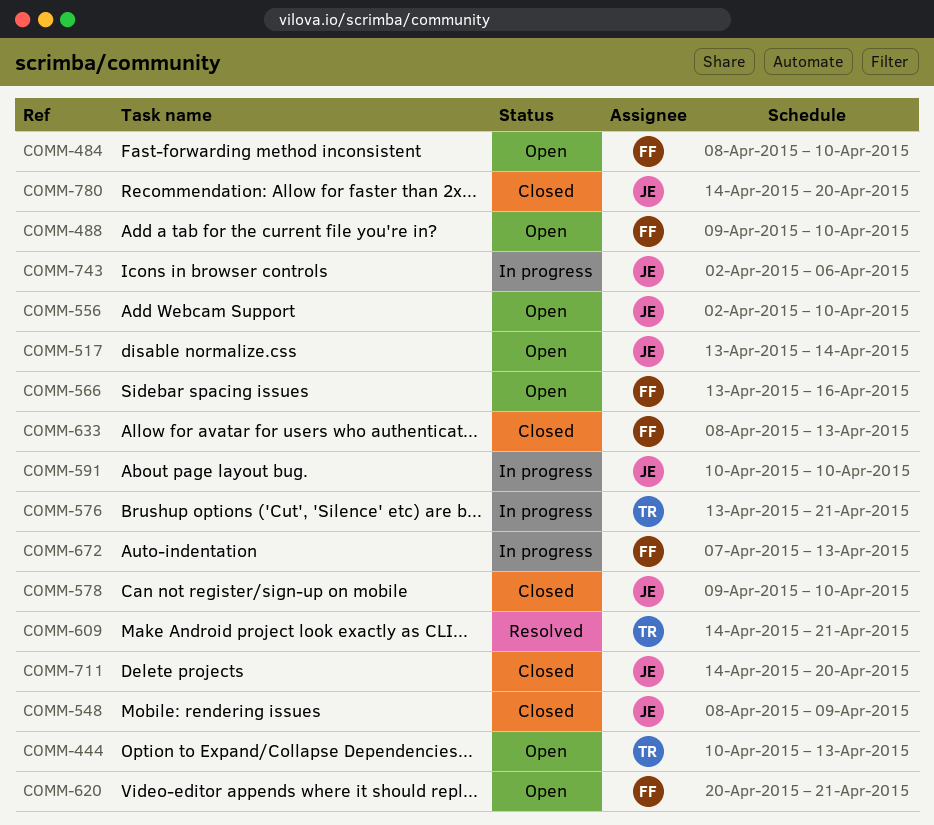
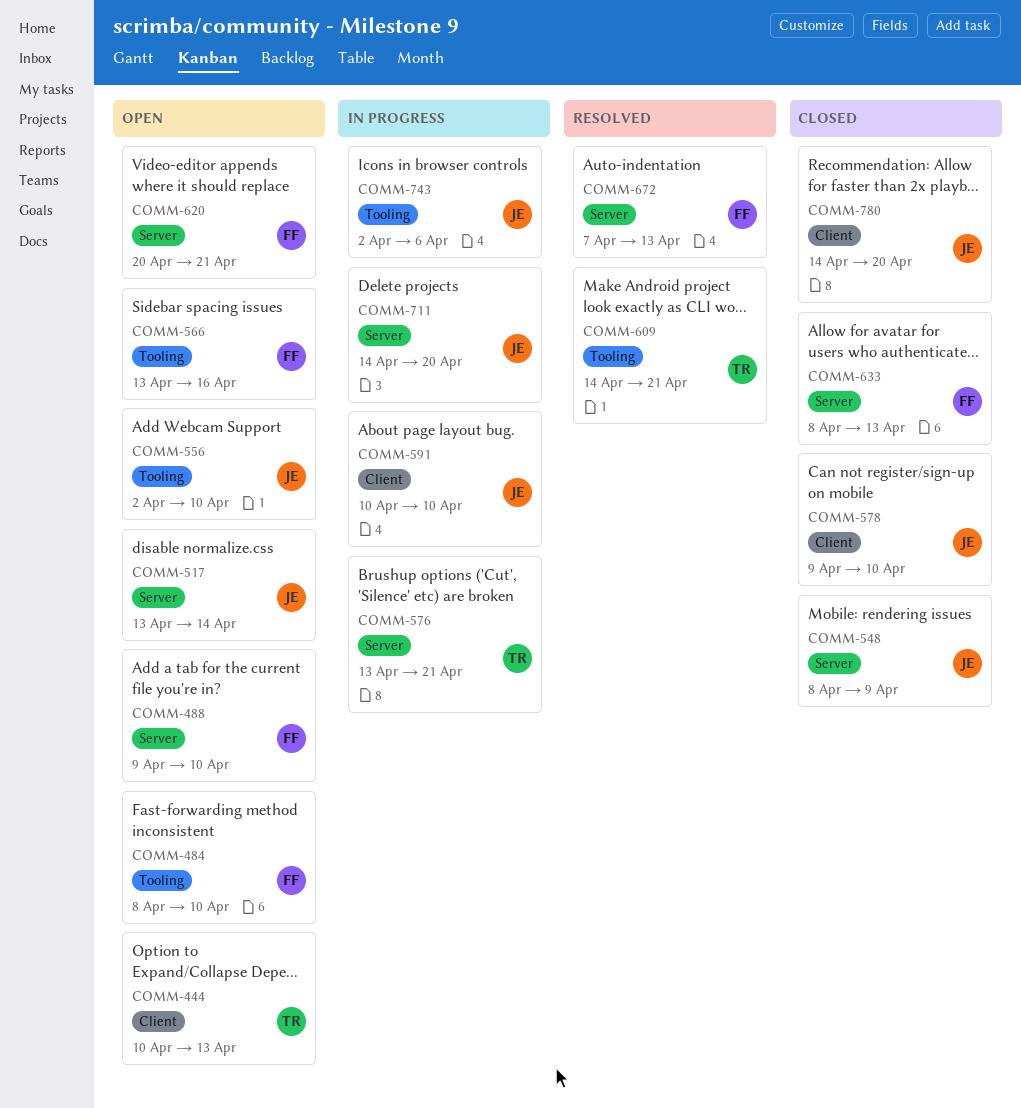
COMM-672, status: In progress -> Resolved
COMM-711, status: Closed -> In progress

